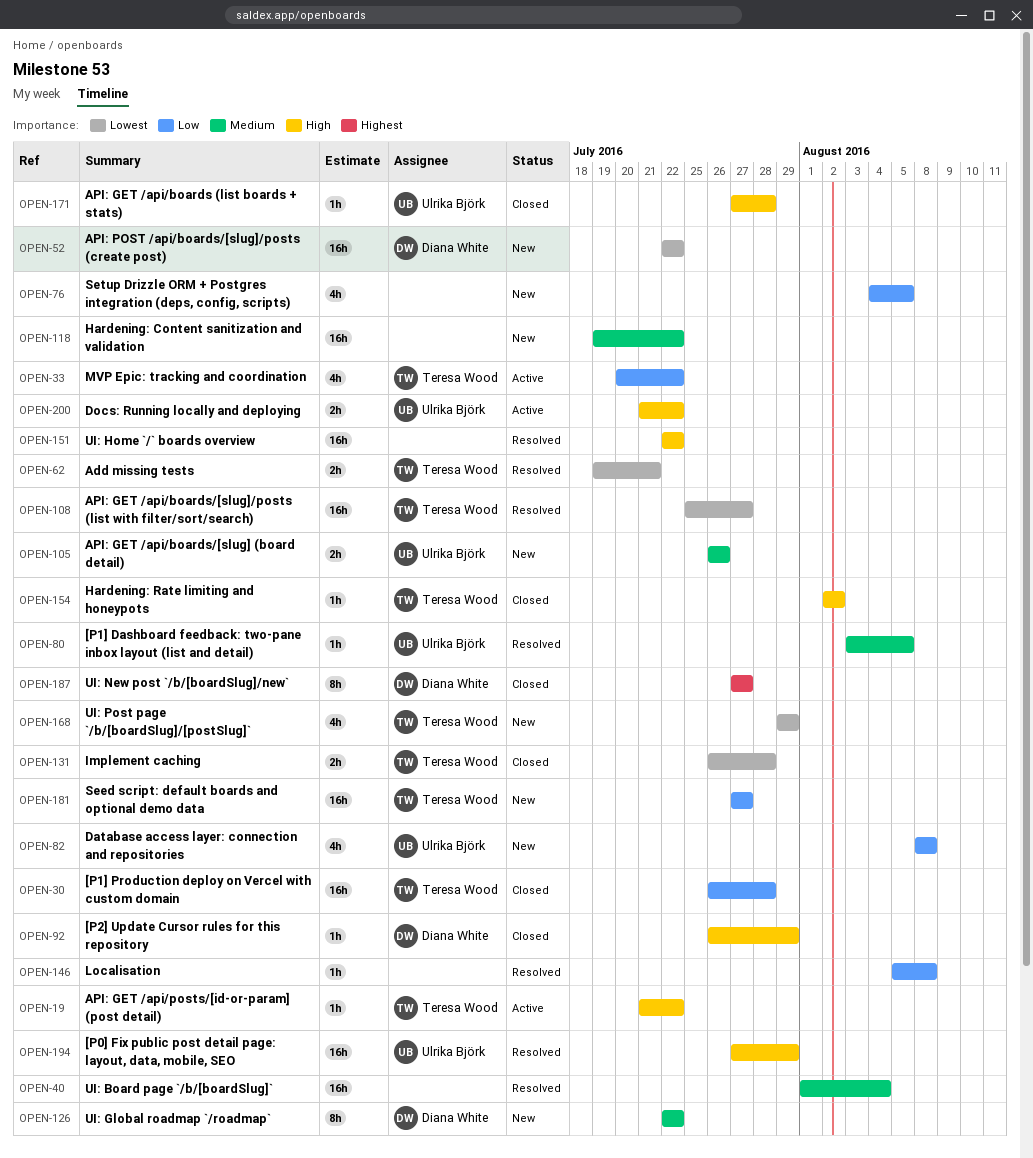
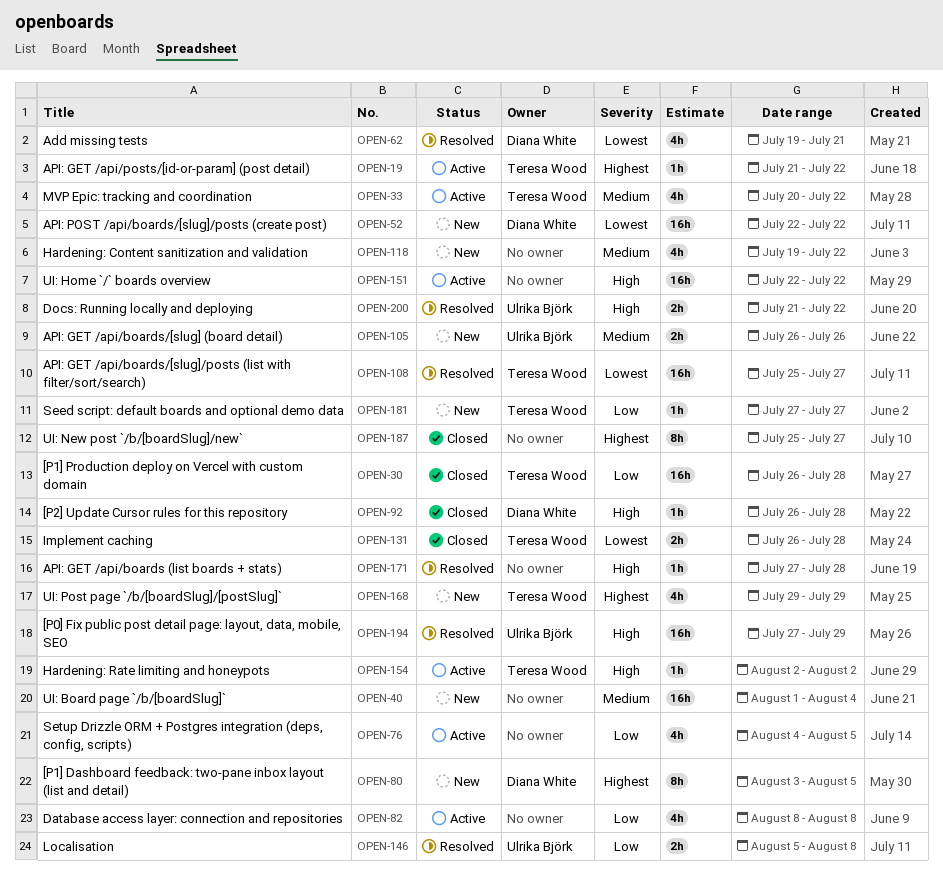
OPEN-19, priority: High -> Highest
OPEN-33, priority: Low -> Medium
OPEN-40, status: Resolved -> New
OPEN-62, owner: Teresa Wood -> Diana White
OPEN-62, estimate: 2h -> 4h
OPEN-76, status: New -> Active
OPEN-80, status: Resolved -> New
OPEN-80, owner: Ulrika Björk -> Diana White
OPEN-80, priority: Medium -> Highest
OPEN-80, estimate: 1h -> 8h
OPEN-82, status: New -> Active
OPEN-82, owner: Ulrika Björk -> none
OPEN-92, due: Jul 29 -> Jul 28
OPEN-118, estimate: 16h -> 4h
OPEN-126: present -> none
OPEN-146, owner: none -> Ulrika Björk
OPEN-146, estimate: 1h -> 2h
OPEN-151, status: Resolved -> Active
OPEN-154, status: Closed -> Active
OPEN-168, priority: Lowest -> Highest
OPEN-171, status: Closed -> Resolved
OPEN-171, owner: Ulrika Björk -> none
OPEN-181, estimate: 16h -> 1h
OPEN-187, owner: Diana White -> none
OPEN-187, start: Jul 27 -> Jul 25
OPEN-200, status: Active -> Resolved

